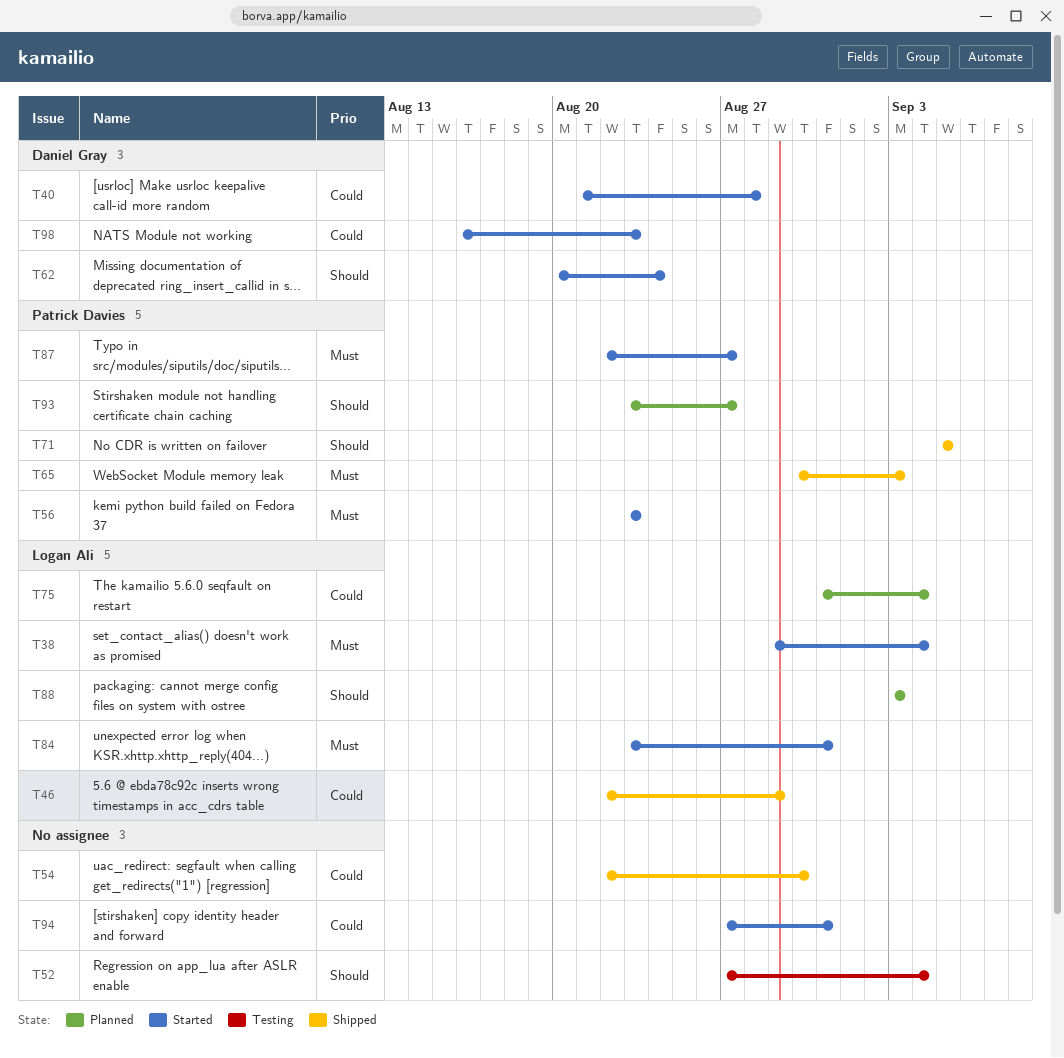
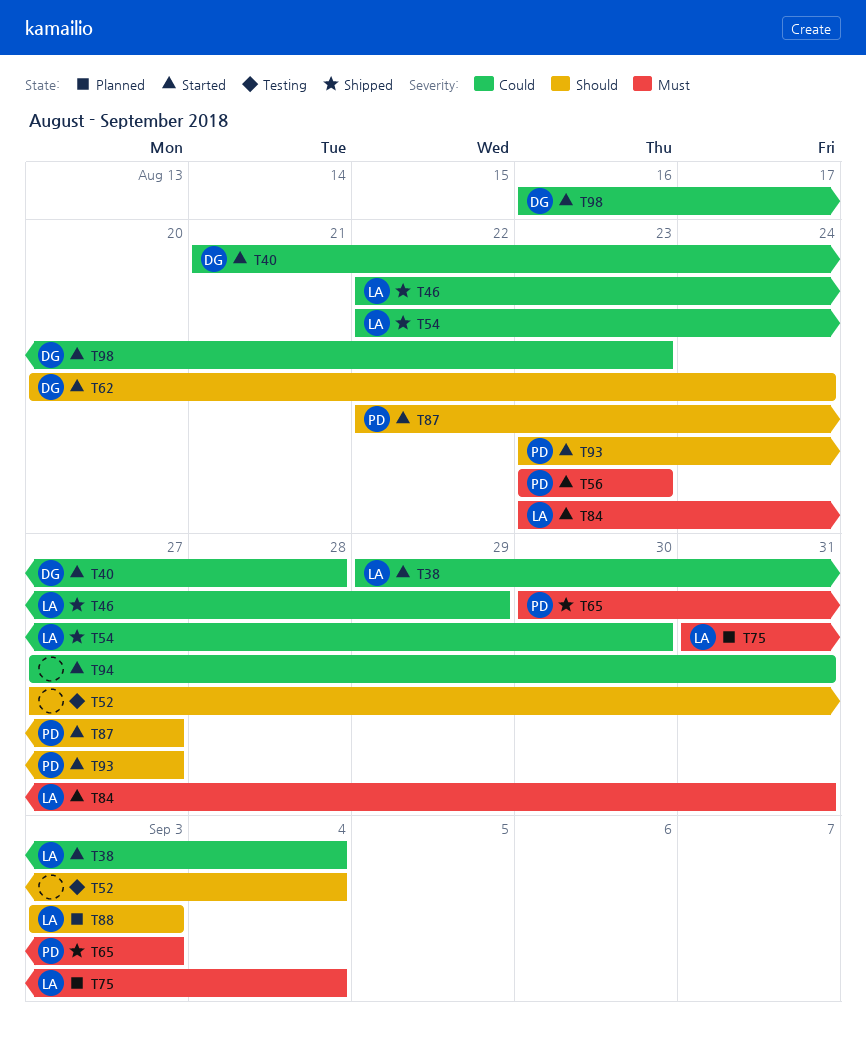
T38, priority: Must -> Could
T54, owner: none -> Logan Ali
T71: present -> none
T75, priority: Could -> Must
T87, priority: Must -> Should
T93, status: Planned -> Started

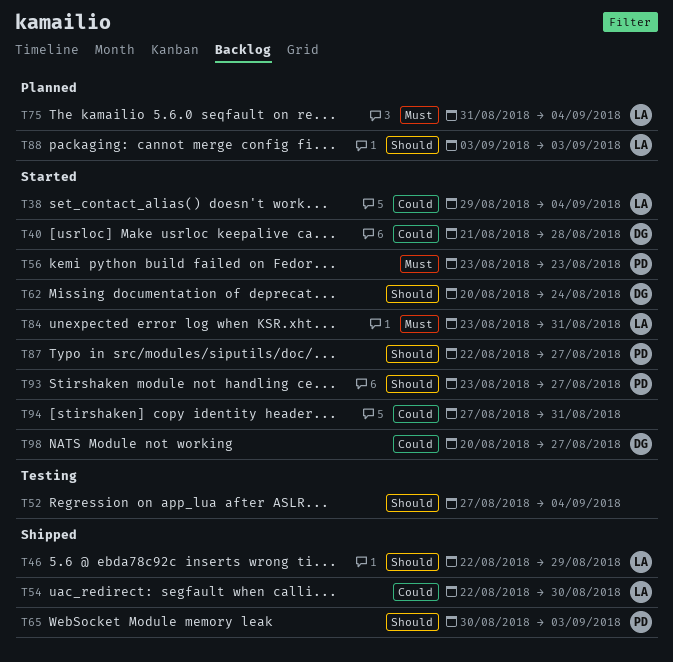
T46, priority: Could -> Should
T65, priority: Must -> Should
T98, start: Aug 16 -> Aug 20
T98, due: Aug 23 -> Aug 27

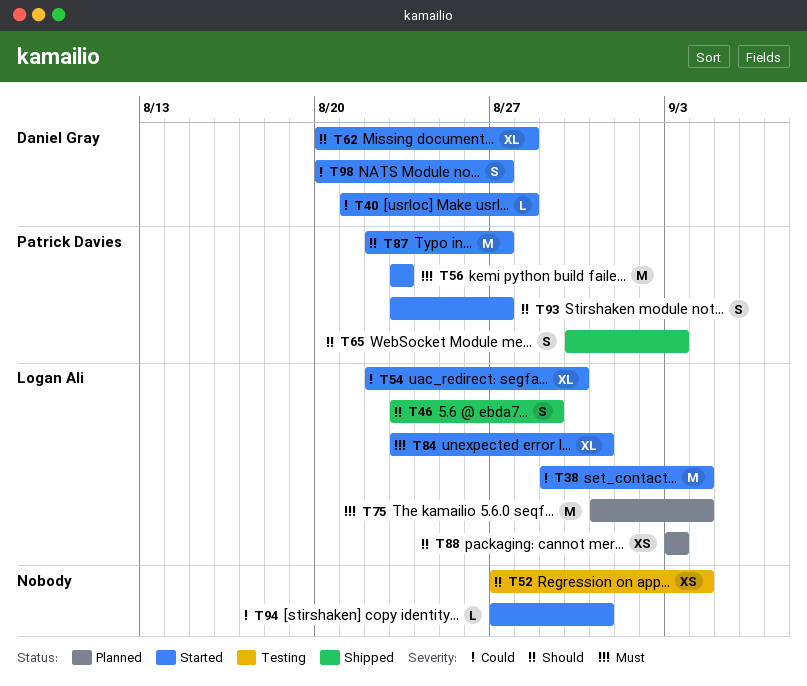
T46, start: Aug 22 -> Aug 23
T54, status: Shipped -> Started
T62, due: Aug 24 -> Aug 28

